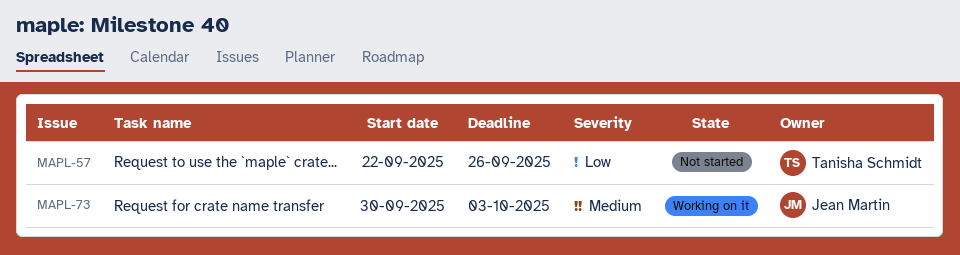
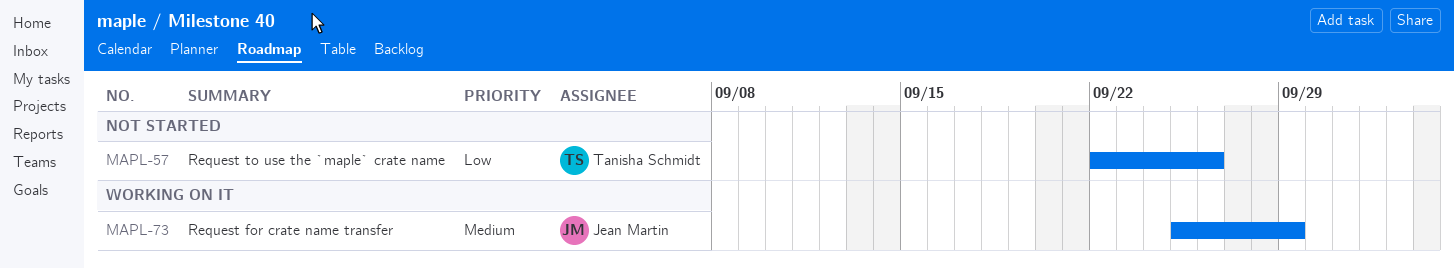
MAPL-73, start: Sep 30 -> Sep 25
MAPL-73, due: Oct 3 -> Sep 29

